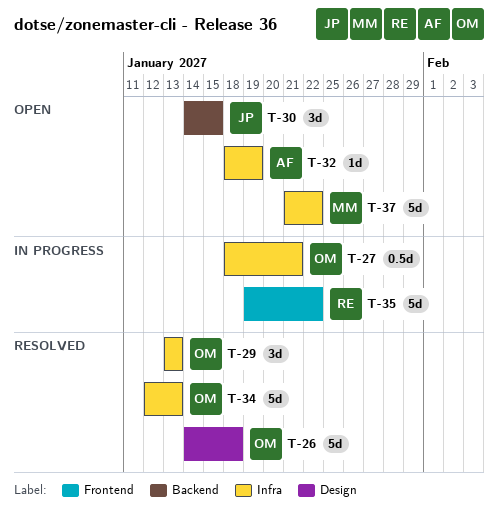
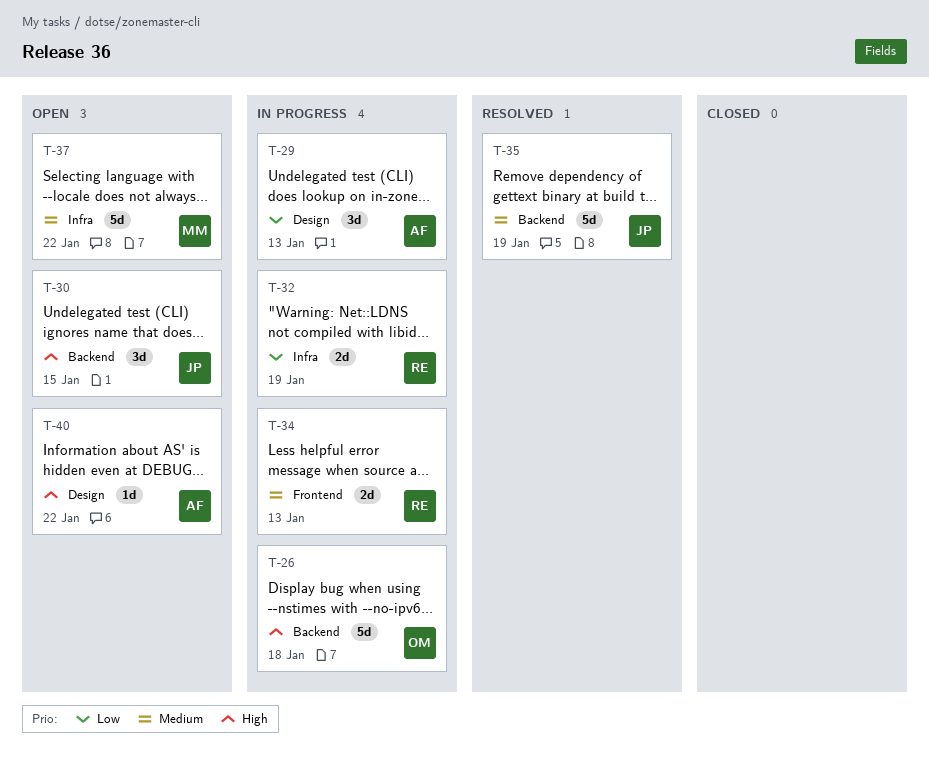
T-26, status: Resolved -> In progress
T-26, label: Design -> Backend
T-27: present -> none
T-29, status: Resolved -> In progress
T-29, owner: OM -> AF
T-29, label: Infra -> Design
T-32, status: Open -> In progress
T-32, owner: AF -> RE
T-32, estimate: 1d -> 2d
T-34, status: Resolved -> In progress
T-34, owner: OM -> RE
T-34, label: Infra -> Frontend
T-34, estimate: 5d -> 2d
T-35, status: In progress -> Resolved
T-35, owner: RE -> JP
T-35, label: Frontend -> Backend
T-35, due: Jan 22 -> Jan 19
T-40: none -> present

